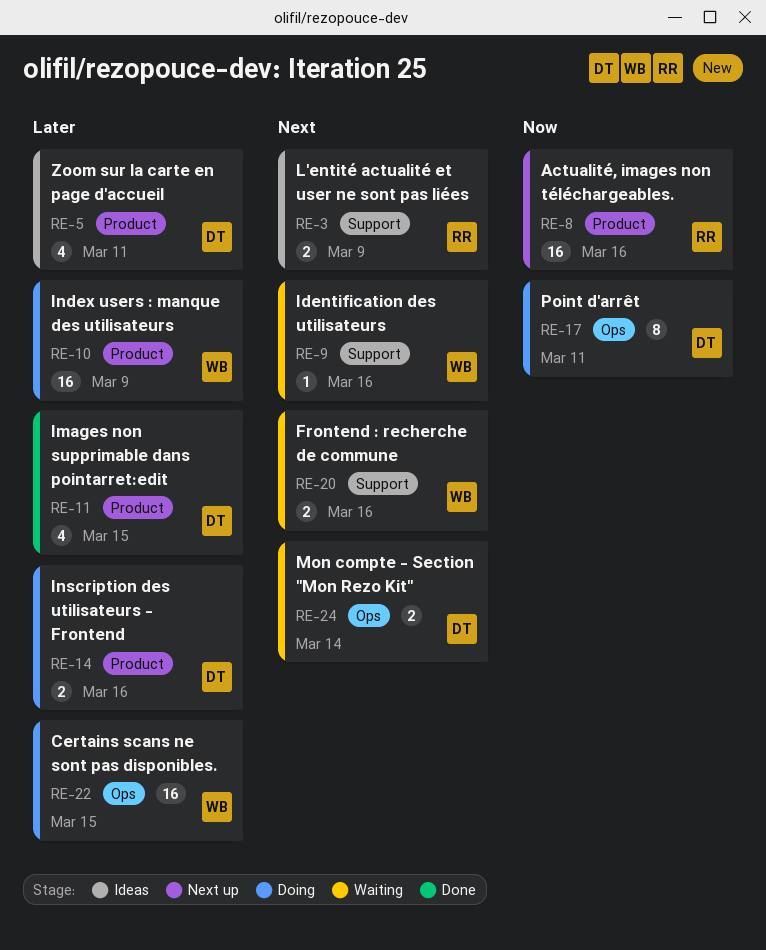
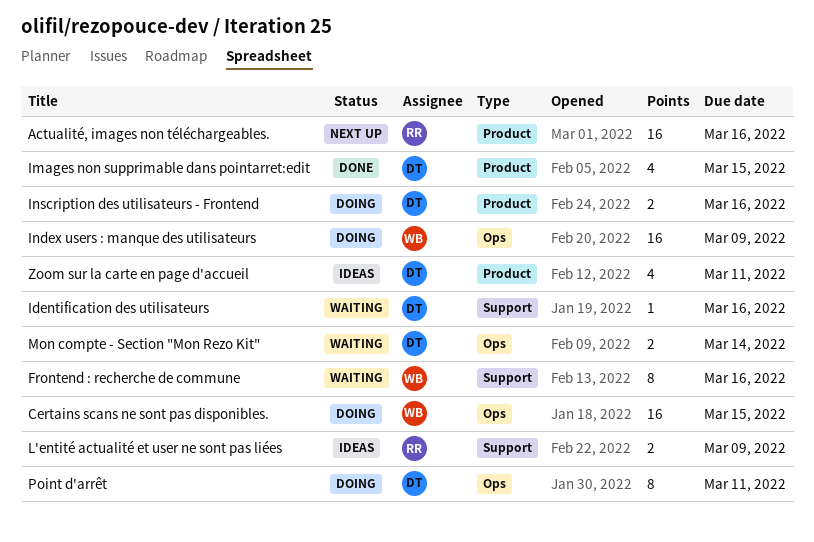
Frontend : recherche de commune, estimate: 2 -> 8
Identification des utilisateurs, owner: WB -> DT
Index users : manque des utilisateurs, label: Product -> Ops

